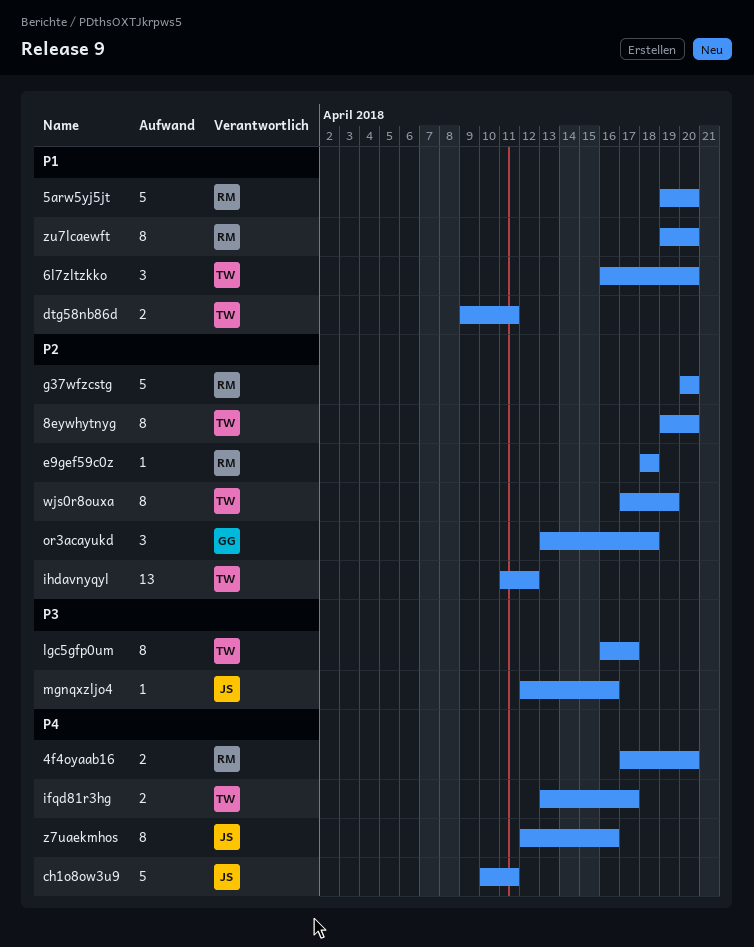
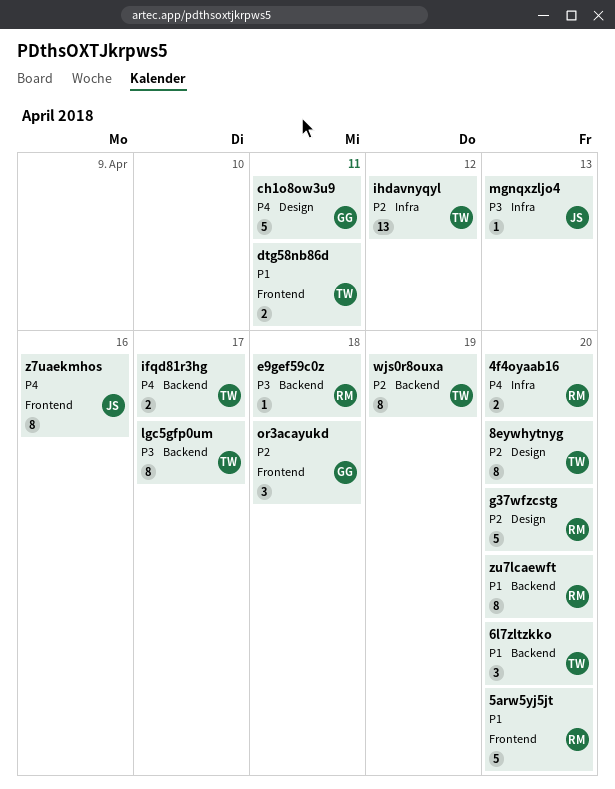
ch1o8ow3u9, owner: JS -> GG
e9gef59c0z, priority: P2 -> P3
mgnqxzljo4, due: Apr 16 -> Apr 13

